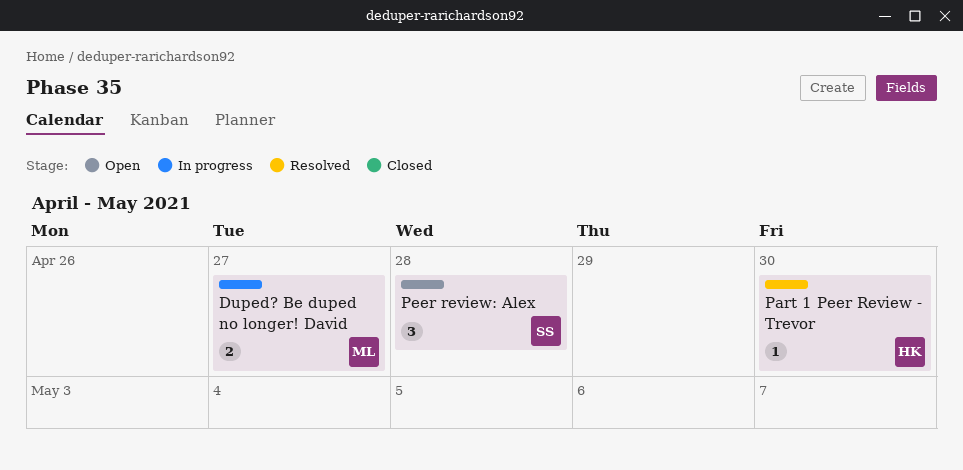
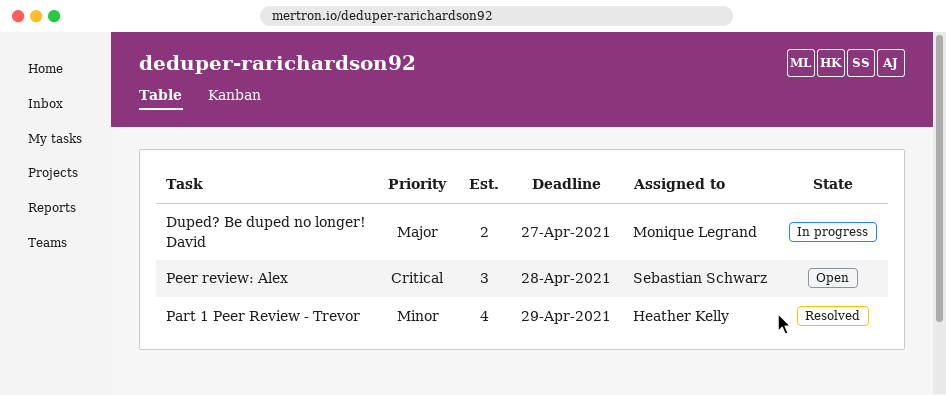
Part 1 Peer Review - Trevor, estimate: 1 -> 4
Part 1 Peer Review - Trevor, due: Apr 30 -> Apr 29

